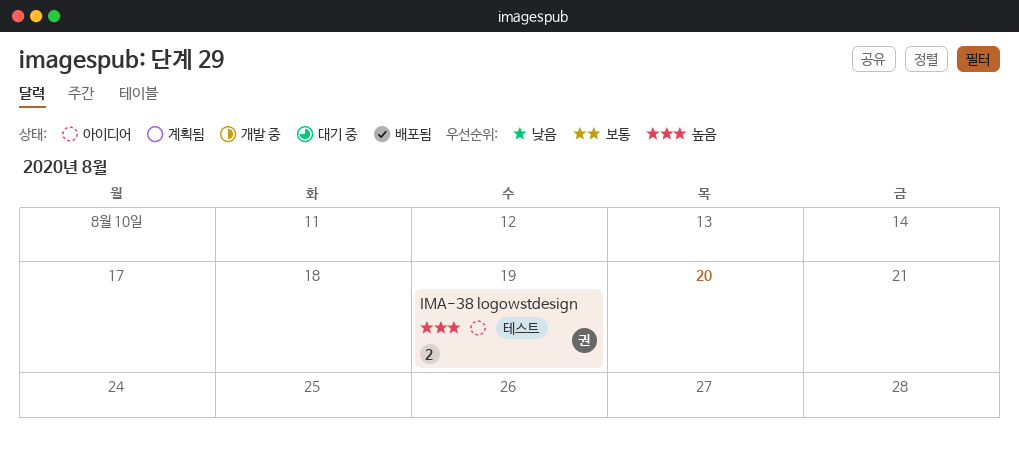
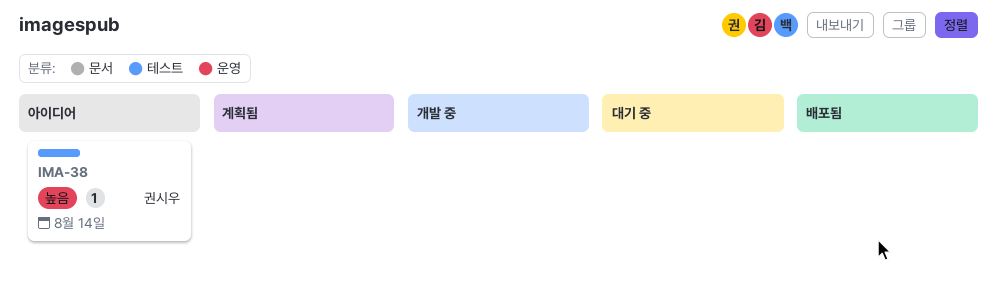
IMA-38, estimate: 2 -> 1
IMA-38, due: Aug 19 -> Aug 14

